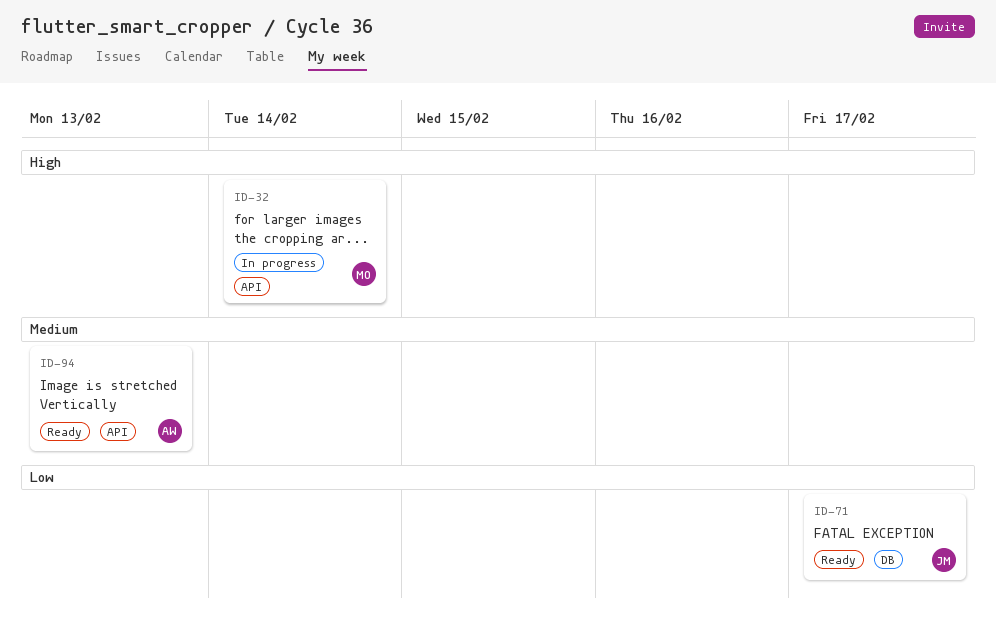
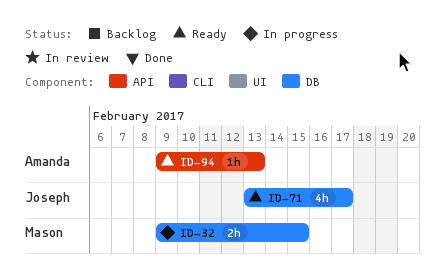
ID-32, label: API -> DB
ID-32, due: Feb 14 -> Feb 15

